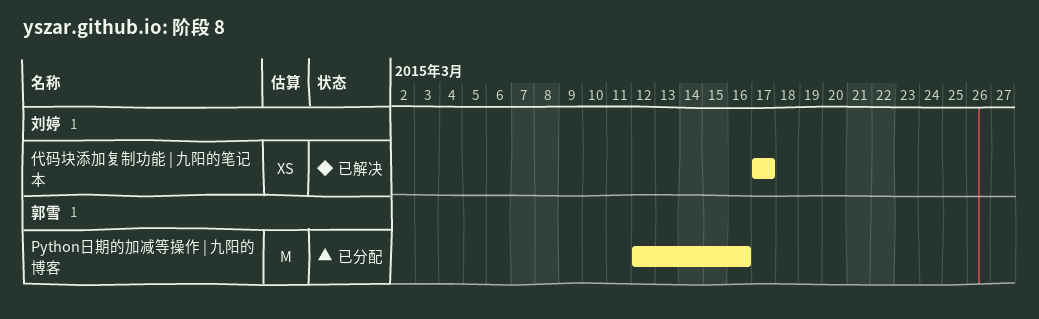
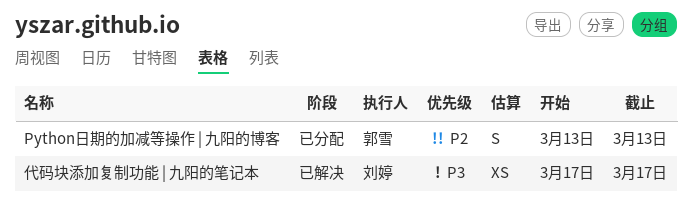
Python日期的加减等操作 | 九阳的博客, estimate: M -> S
Python日期的加减等操作 | 九阳的博客, start: Mar 12 -> Mar 13
Python日期的加减等操作 | 九阳的博客, due: Mar 16 -> Mar 13

